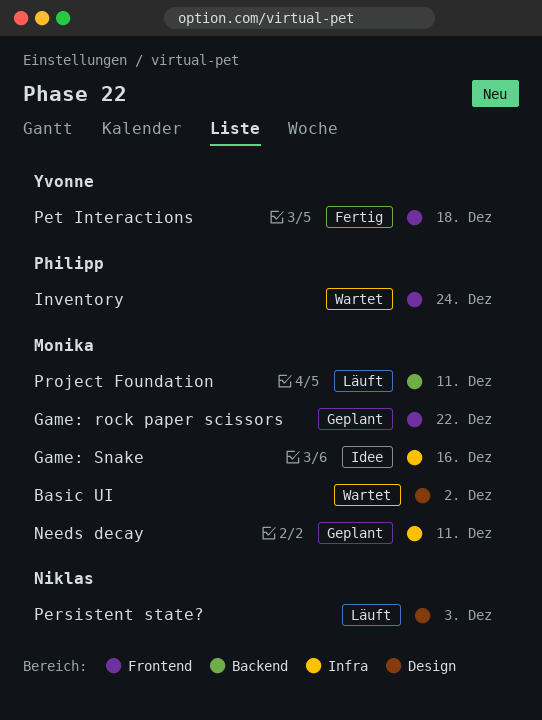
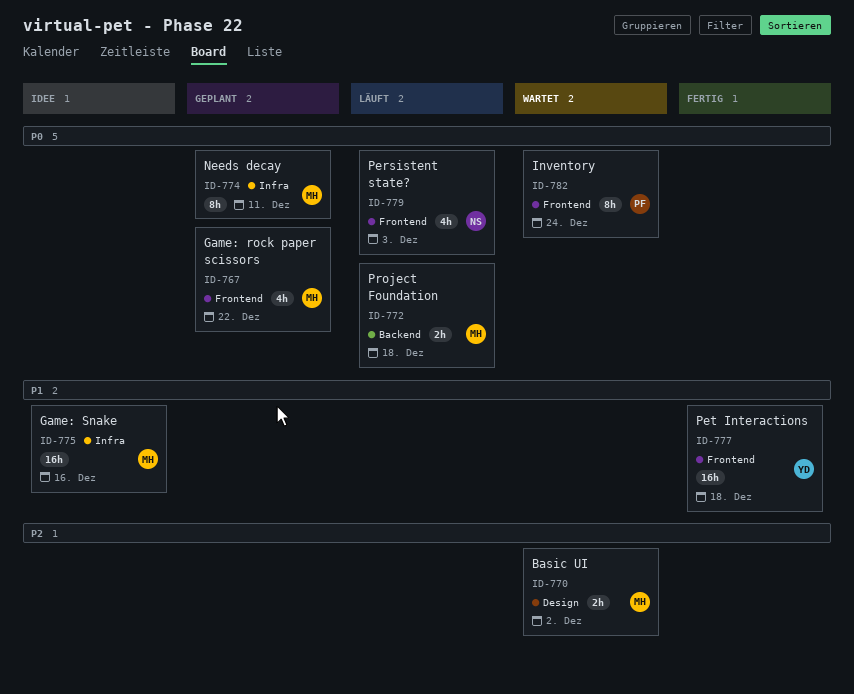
Persistent state?, label: Design -> Frontend
Project Foundation, due: Dec 11 -> Dec 18

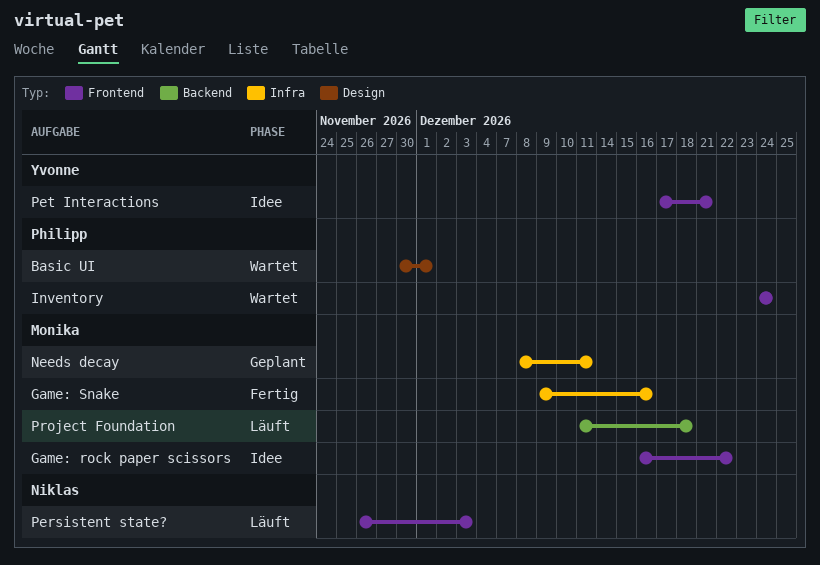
Basic UI, owner: Monika -> Philipp
Basic UI, due: Dec 2 -> Dec 1
Game: rock paper scissors, status: Geplant -> Idee
Game: Snake, status: Idee -> Fertig
Pet Interactions, status: Fertig -> Idee
Pet Interactions, due: Dec 18 -> Dec 21

